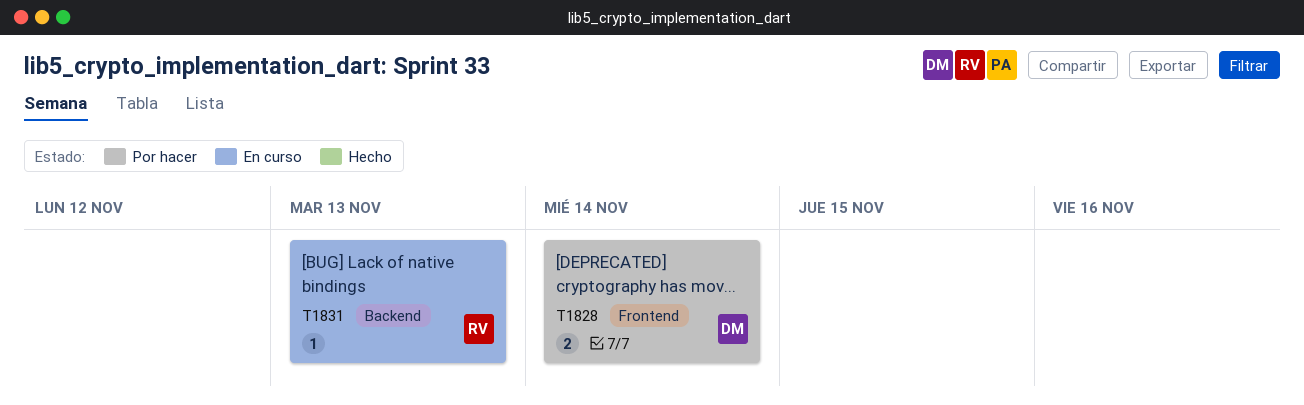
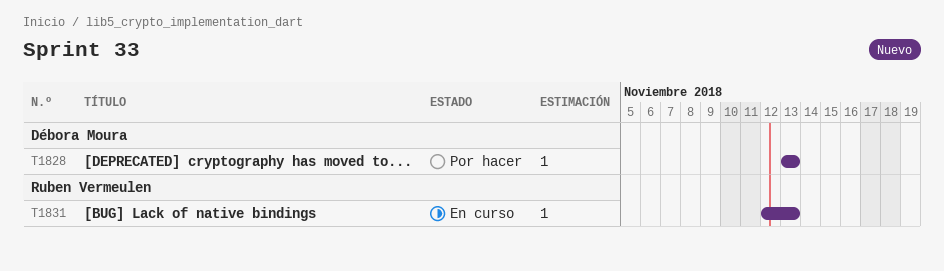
T1828, estimate: 2 -> 1
T1828, due: Nov 14 -> Nov 13

